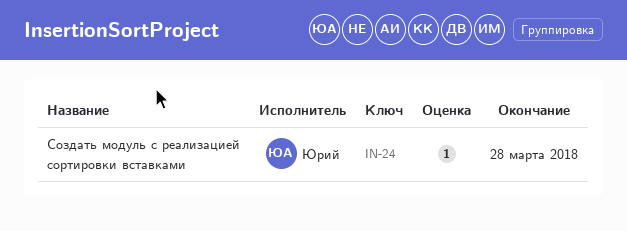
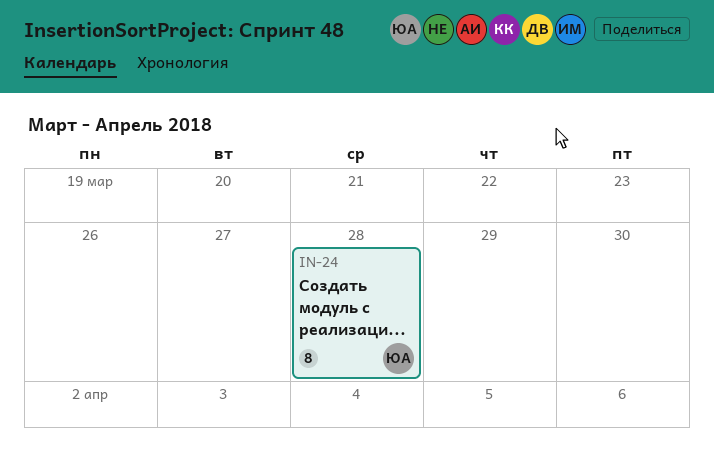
IN-24, estimate: 1 -> 8

